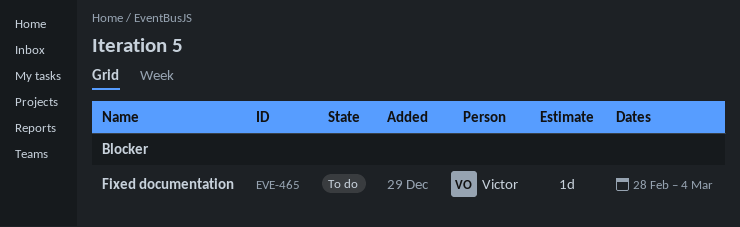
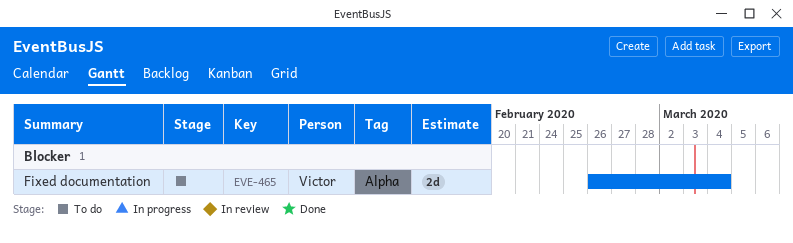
EVE-465, estimate: 1d -> 2d
EVE-465, start: Feb 28 -> Feb 26

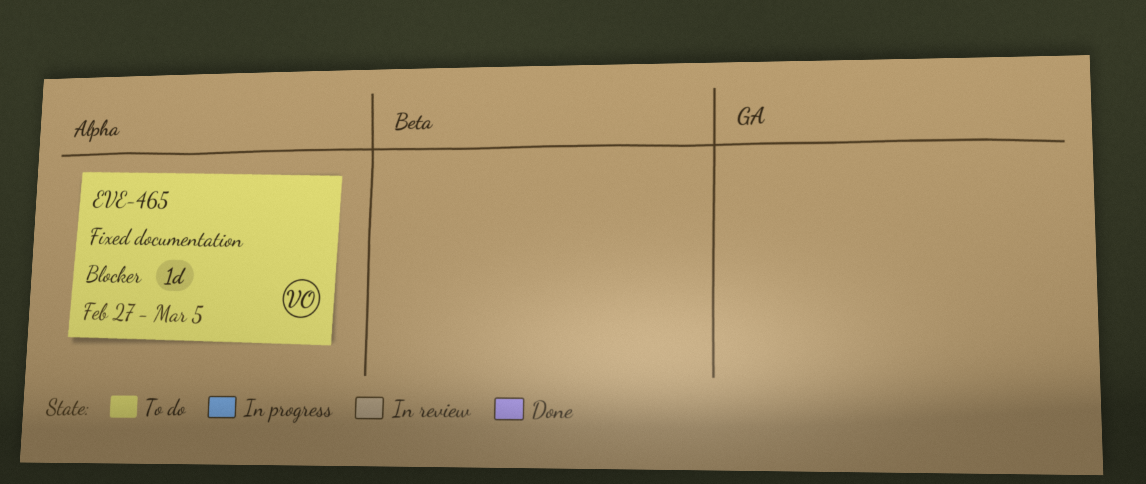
EVE-465, estimate: 2d -> 1d
EVE-465, start: Feb 26 -> Feb 27
EVE-465, due: Mar 4 -> Mar 5

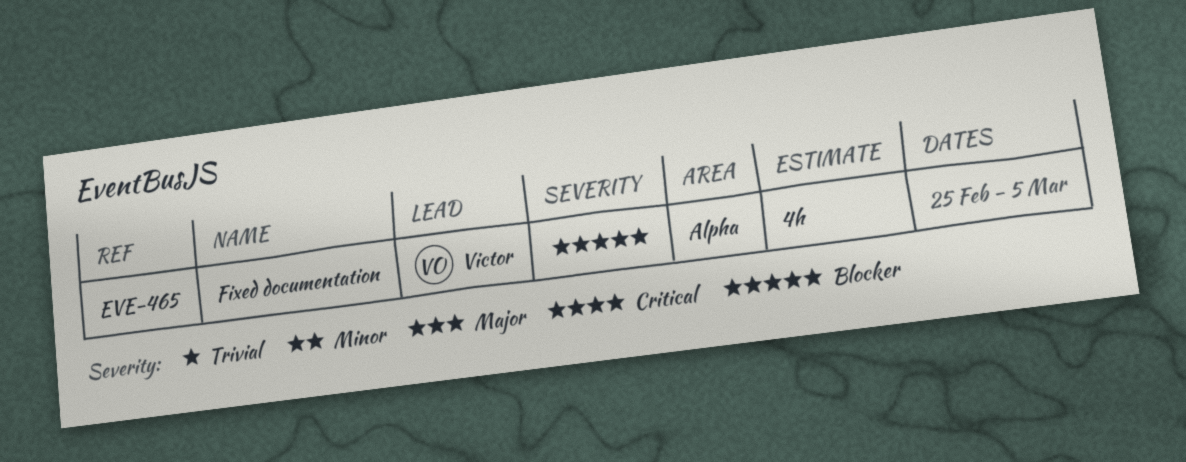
EVE-465, estimate: 1d -> 4h
EVE-465, start: Feb 27 -> Feb 25

